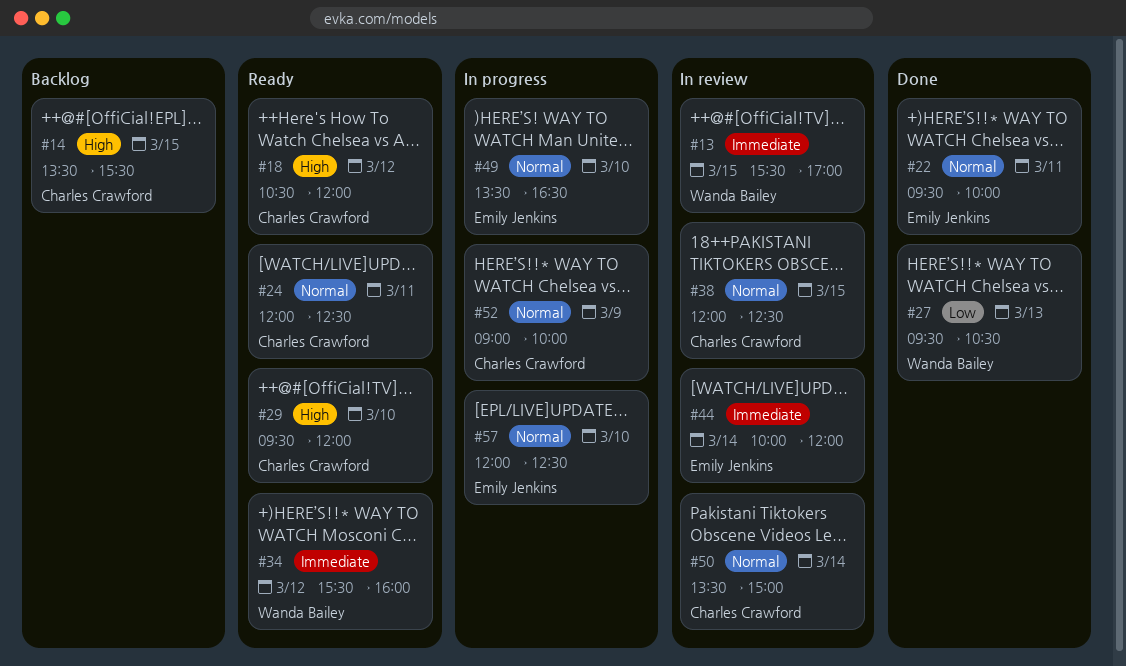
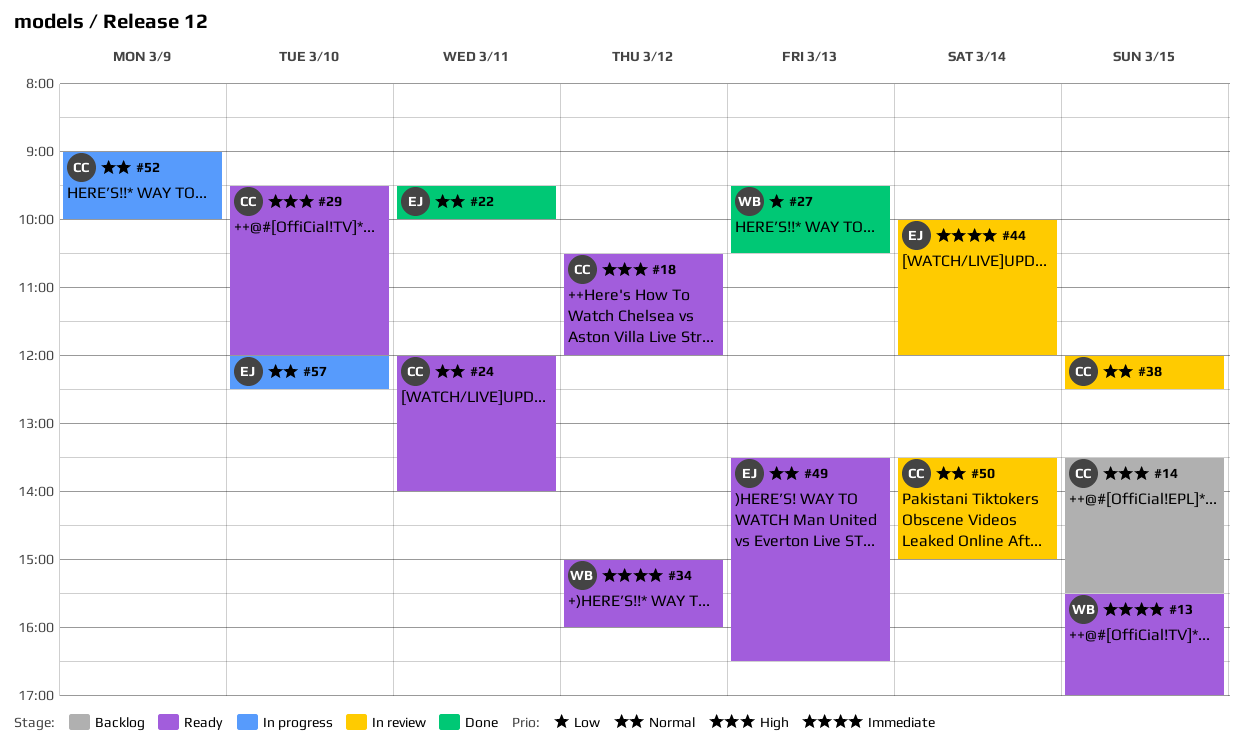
#13, status: In review -> Ready
#24, ends: 12:30 -> 14:00
#34, begins: 15:30 -> 15:00
#49, status: In progress -> Ready
#49, day: Mar 10 -> Mar 13

